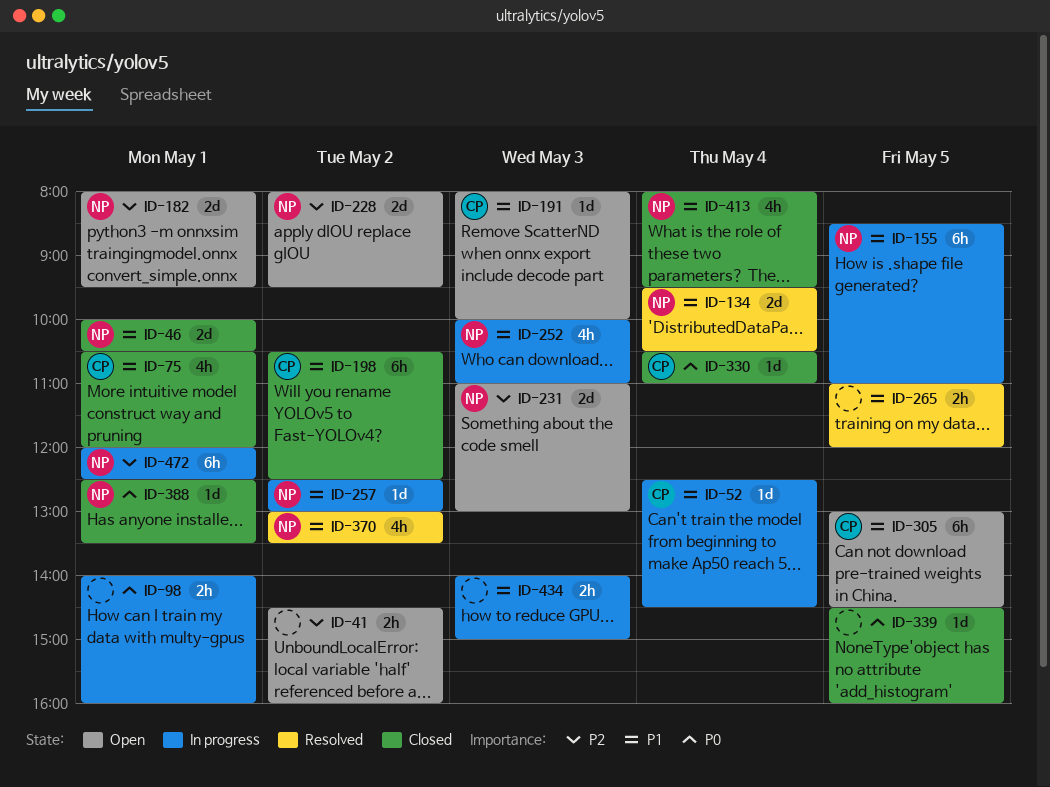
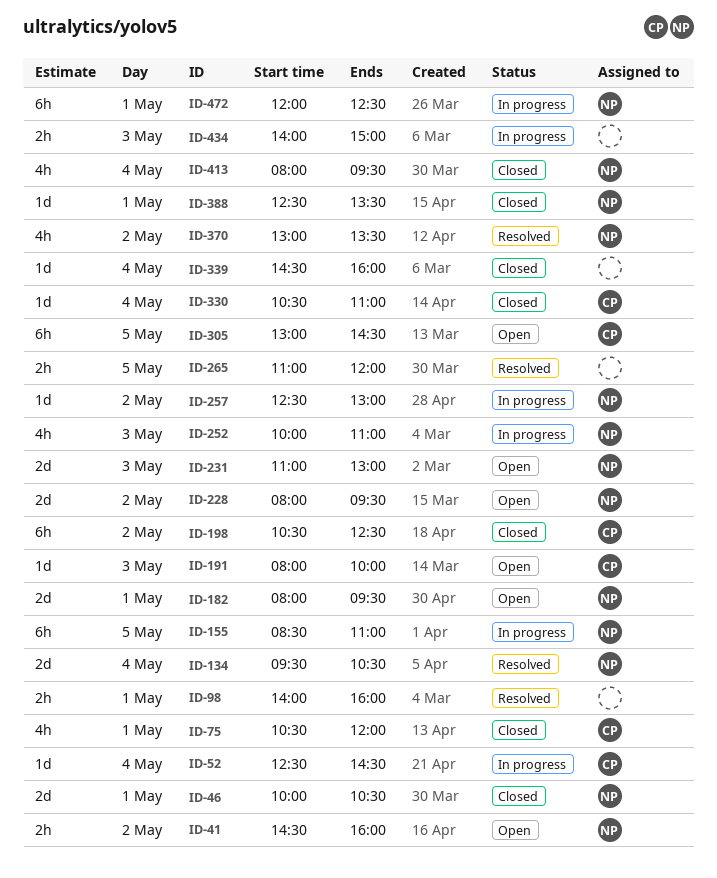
ID-41, owner: none -> NP
ID-98, status: In progress -> Resolved
ID-339, day: May 5 -> May 4

